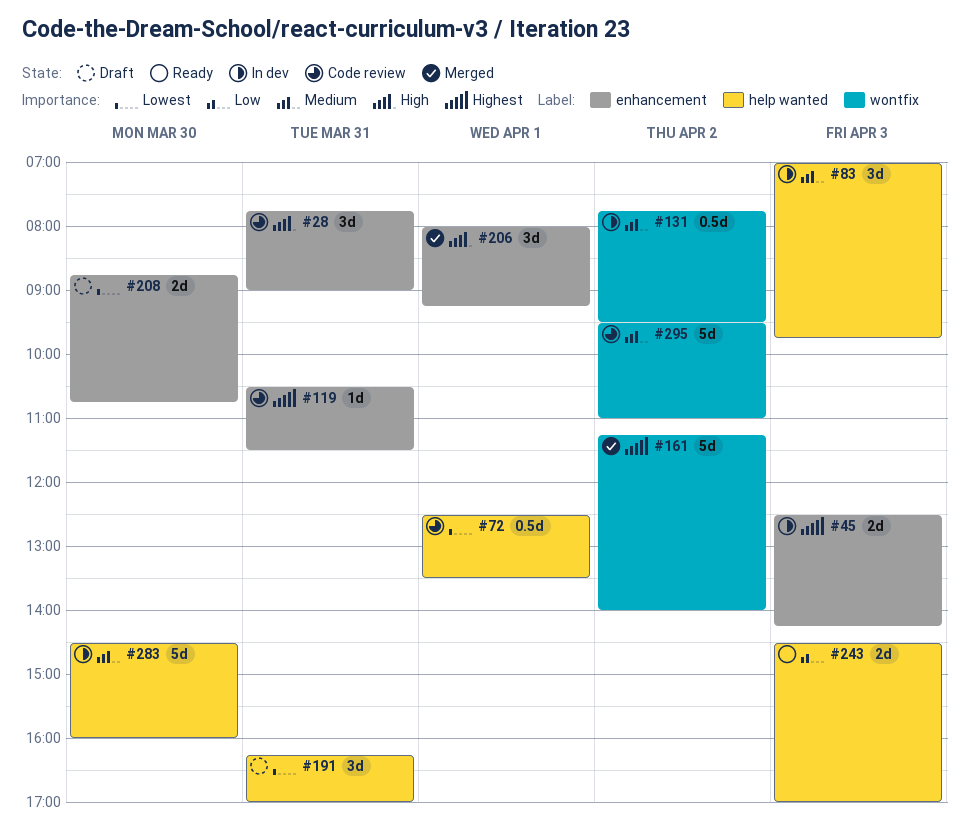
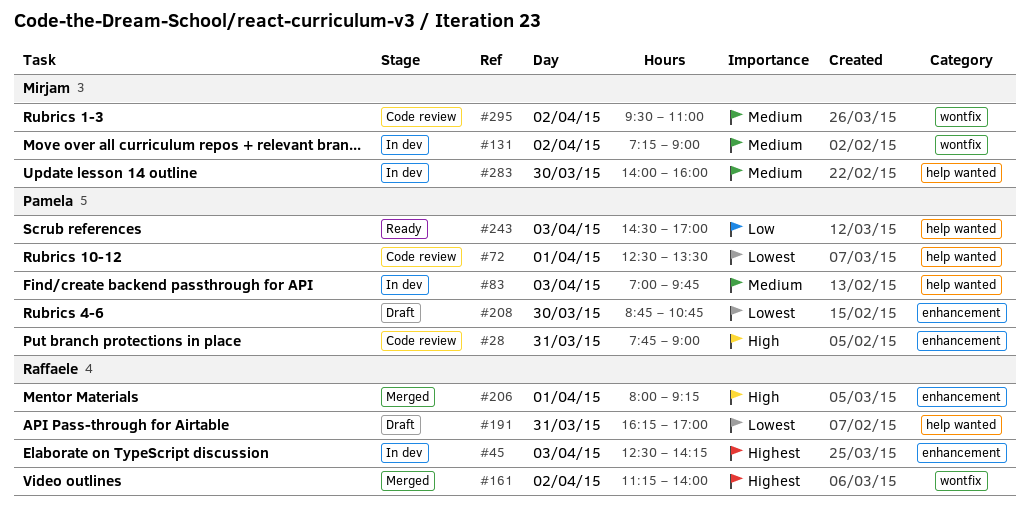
#119: present -> none
#131, begins: 07:45 -> 07:15
#131, ends: 09:30 -> 09:00
#283, begins: 14:30 -> 14:00

